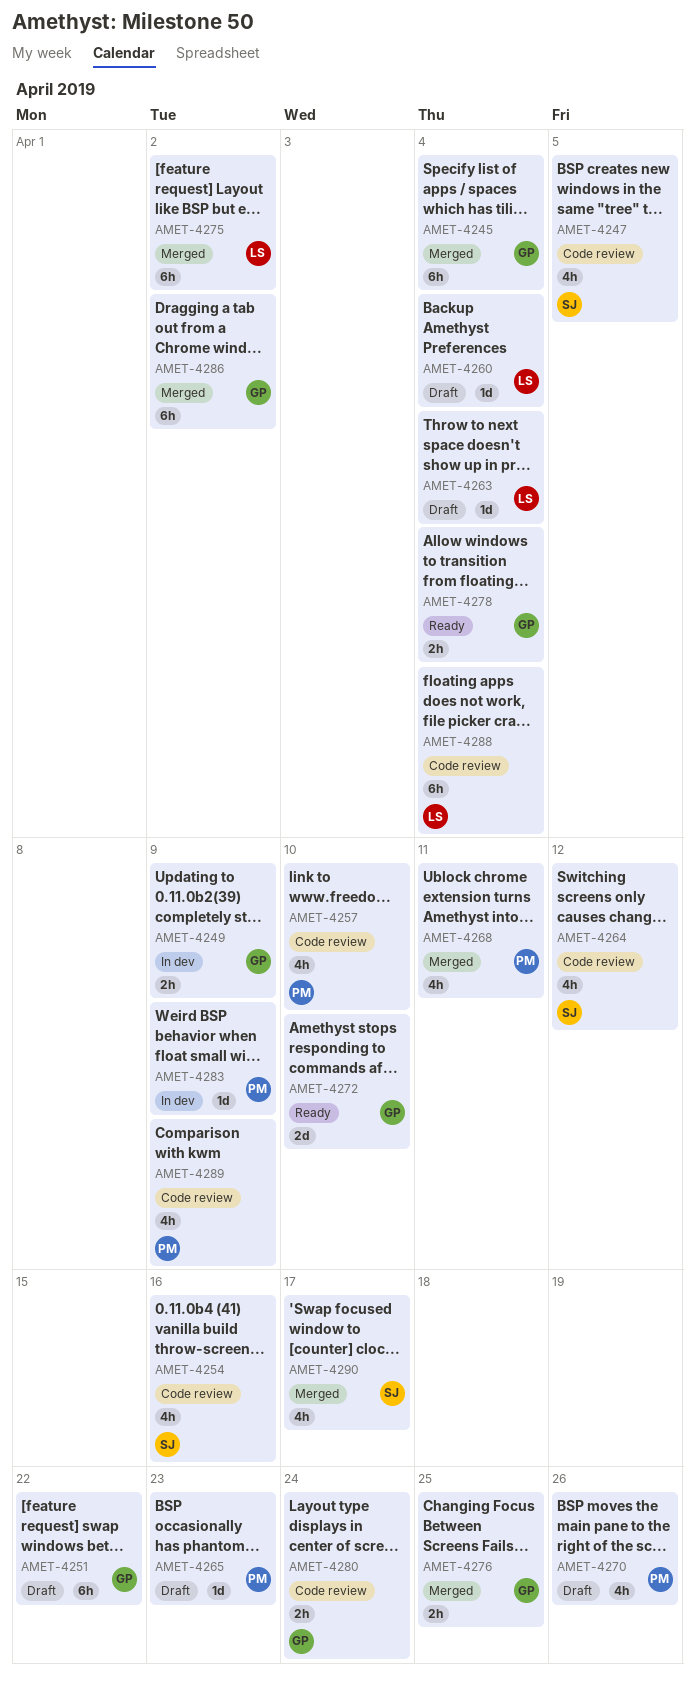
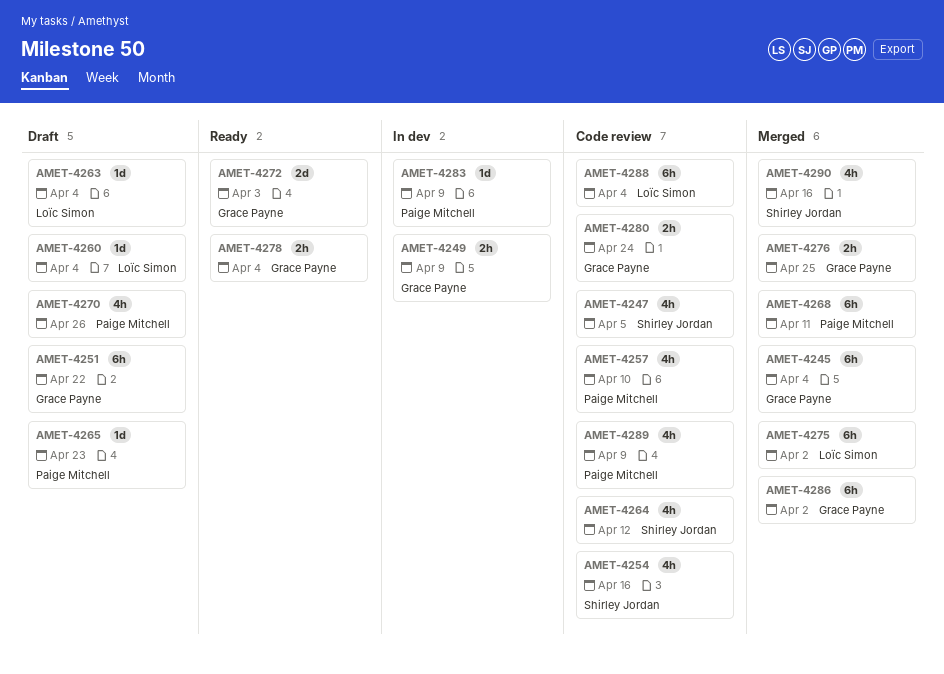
AMET-4268, estimate: 4h -> 6h
AMET-4272, due: Apr 10 -> Apr 3
AMET-4290, due: Apr 17 -> Apr 16

